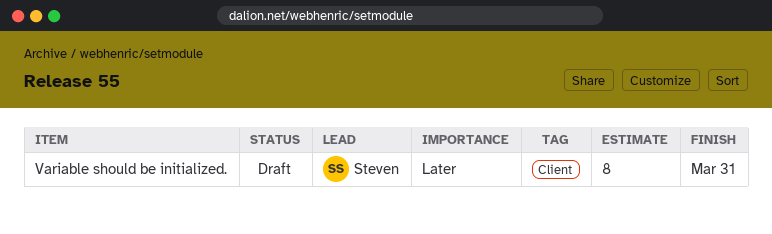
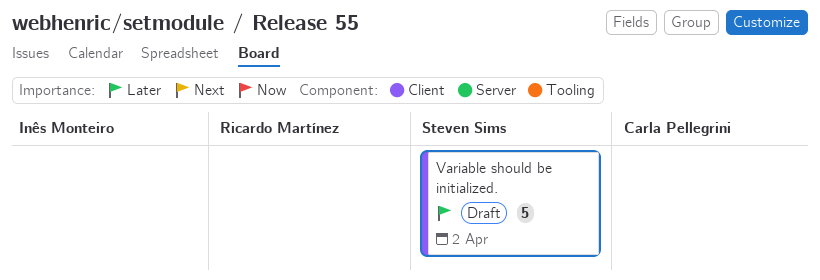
Variable should be initialized., estimate: 8 -> 5
Variable should be initialized., due: Mar 31 -> Apr 2

